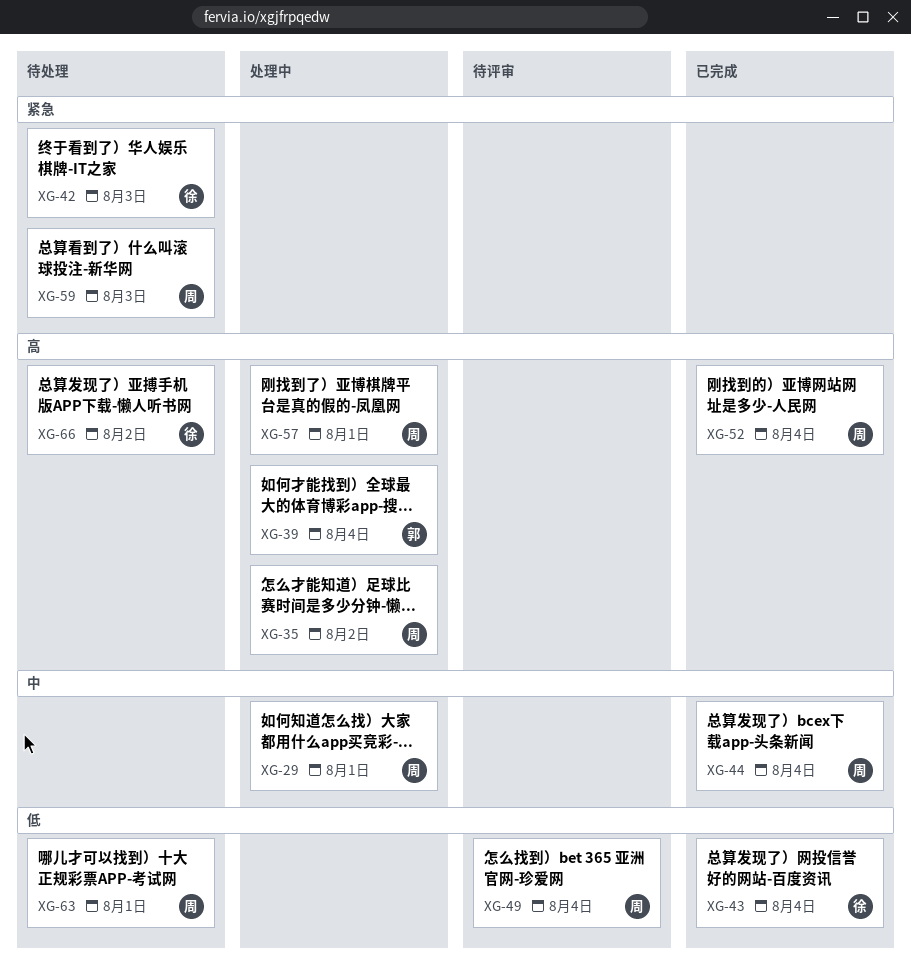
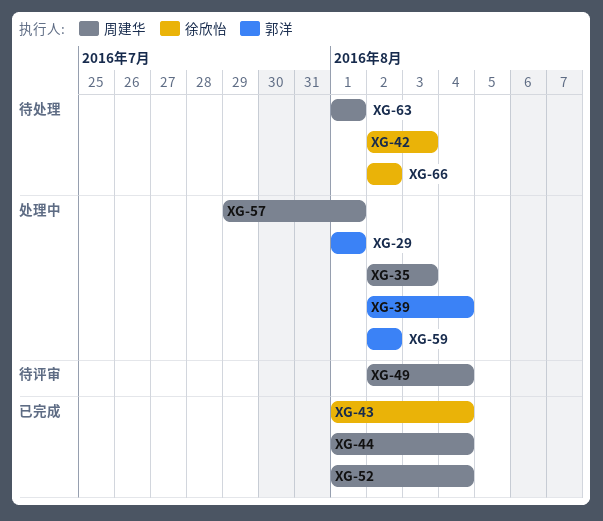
XG-29, owner: 周建华 -> 郭洋
XG-35, due: Aug 2 -> Aug 3
XG-59, status: 待处理 -> 处理中
XG-59, owner: 周建华 -> 郭洋
XG-59, due: Aug 3 -> Aug 2

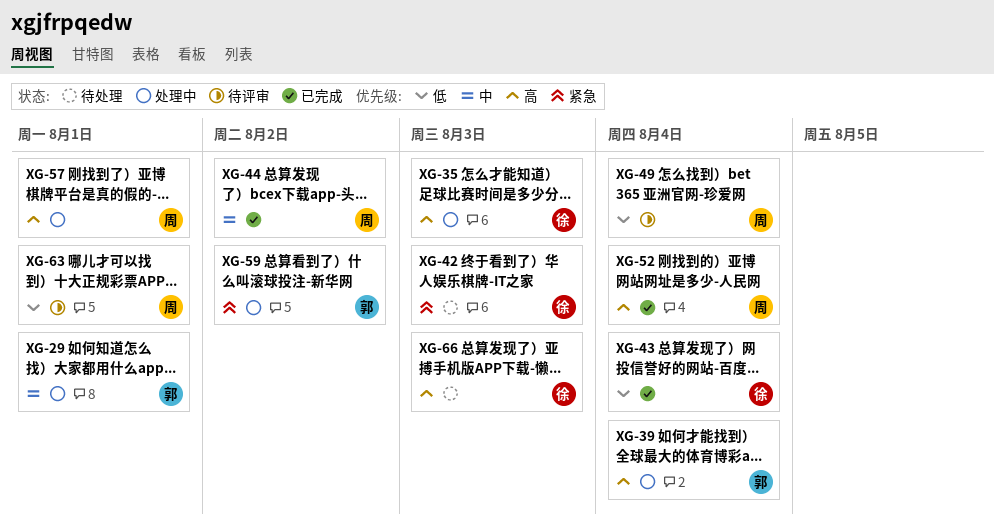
XG-35, owner: 周建华 -> 徐欣怡
XG-44, due: Aug 4 -> Aug 2
XG-63, status: 待处理 -> 待评审
XG-66, due: Aug 2 -> Aug 3

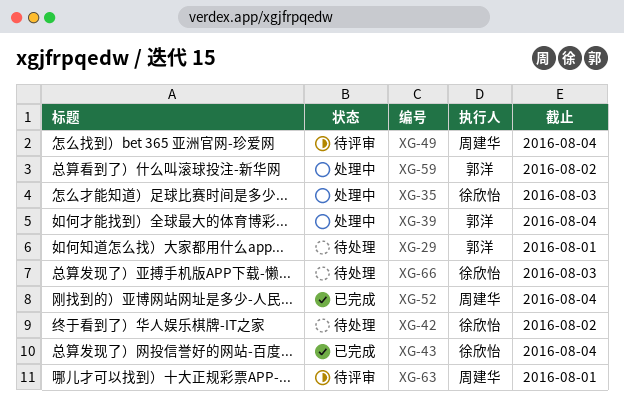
XG-29, status: 处理中 -> 待处理
XG-42, due: Aug 3 -> Aug 2
XG-44: present -> none
XG-57: present -> none

